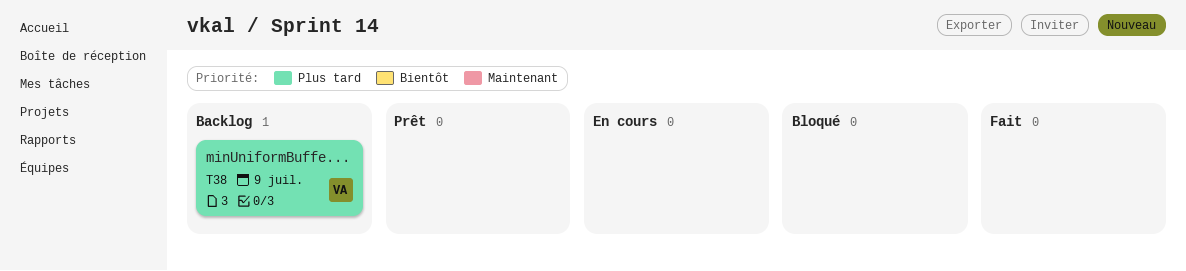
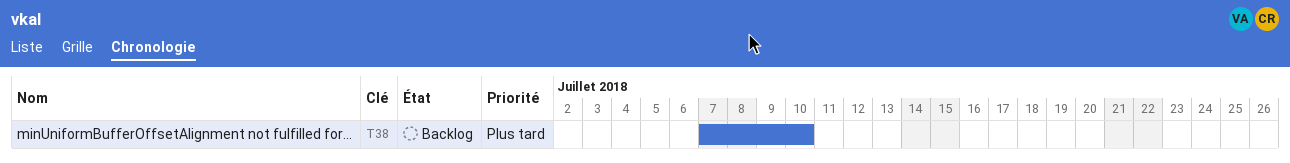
T38, due: Jul 9 -> Jul 10

